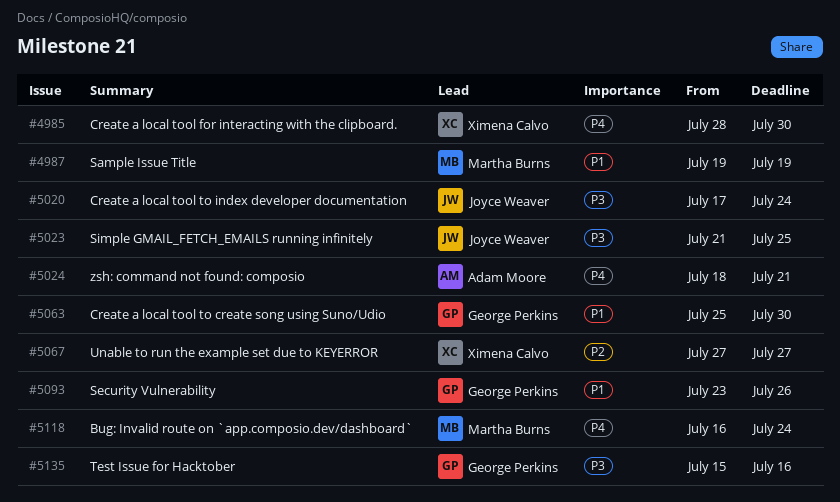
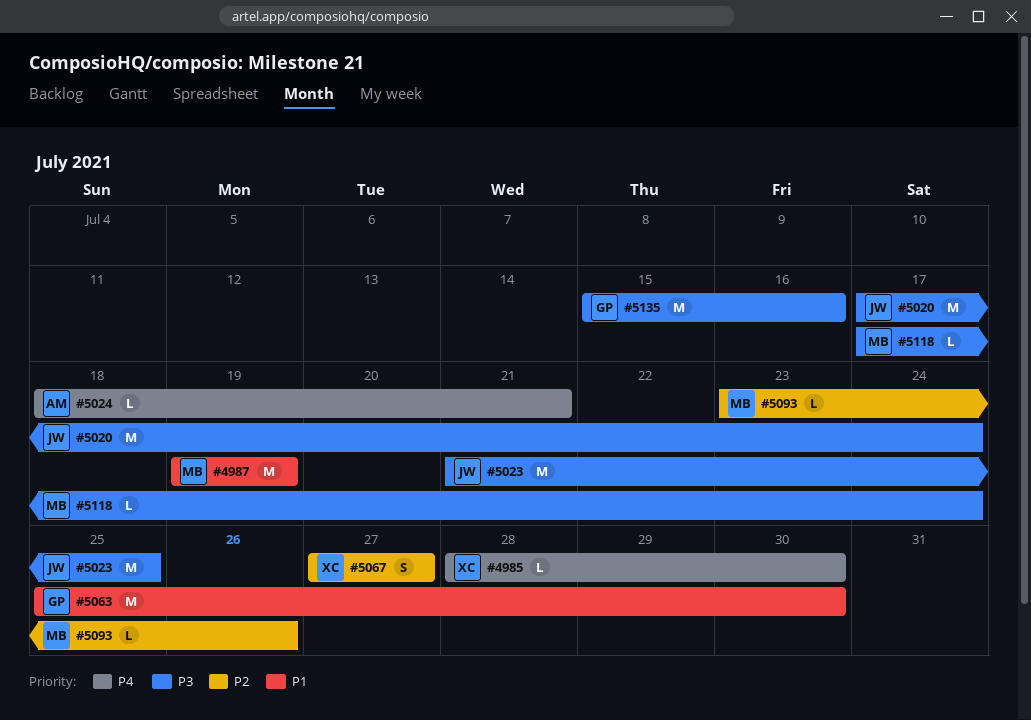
#5093, owner: George Perkins -> Martha Burns
#5093, priority: P1 -> P2
#5118, priority: P4 -> P3
#5118, start: Jul 16 -> Jul 17

